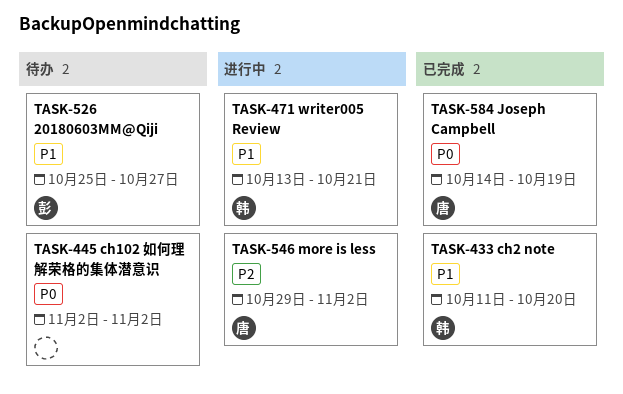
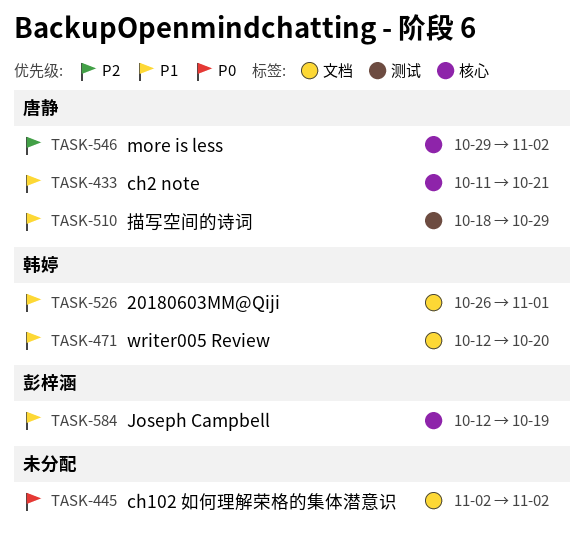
TASK-433, owner: 韩婷 -> 唐静
TASK-433, due: Oct 20 -> Oct 21
TASK-471, start: Oct 13 -> Oct 12
TASK-471, due: Oct 21 -> Oct 20
TASK-510: none -> present
TASK-526, owner: 彭梓涵 -> 韩婷
TASK-526, start: Oct 25 -> Oct 26
TASK-526, due: Oct 27 -> Nov 1
TASK-584, owner: 唐静 -> 彭梓涵
TASK-584, priority: P0 -> P1
TASK-584, start: Oct 14 -> Oct 12

